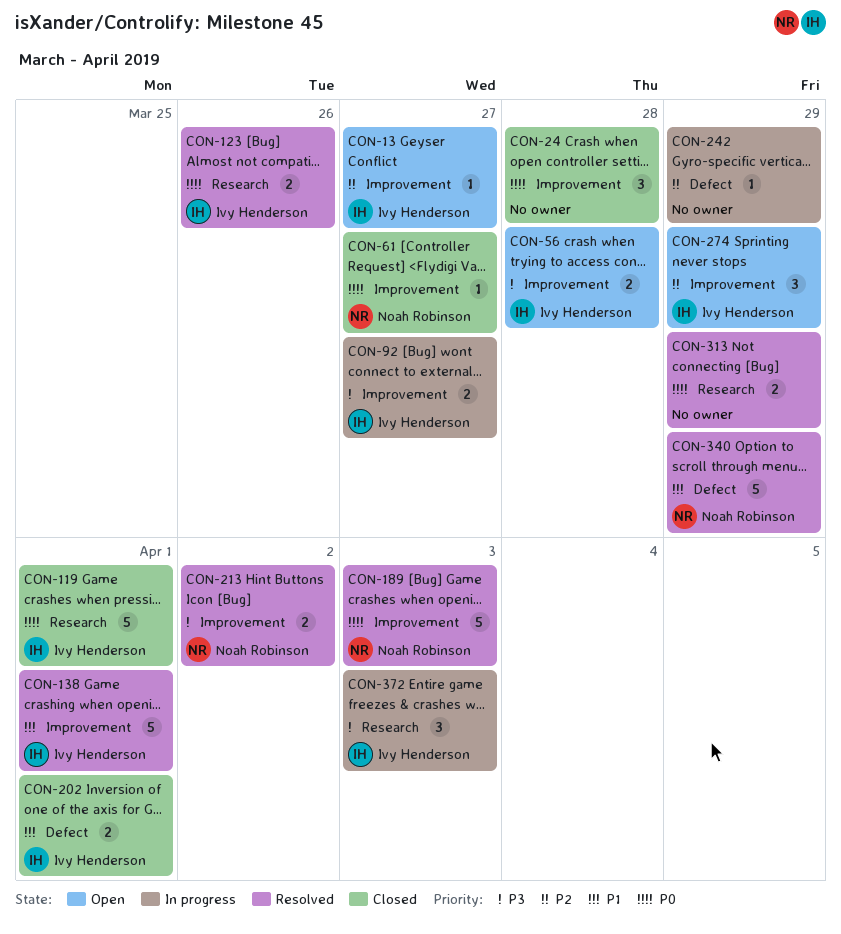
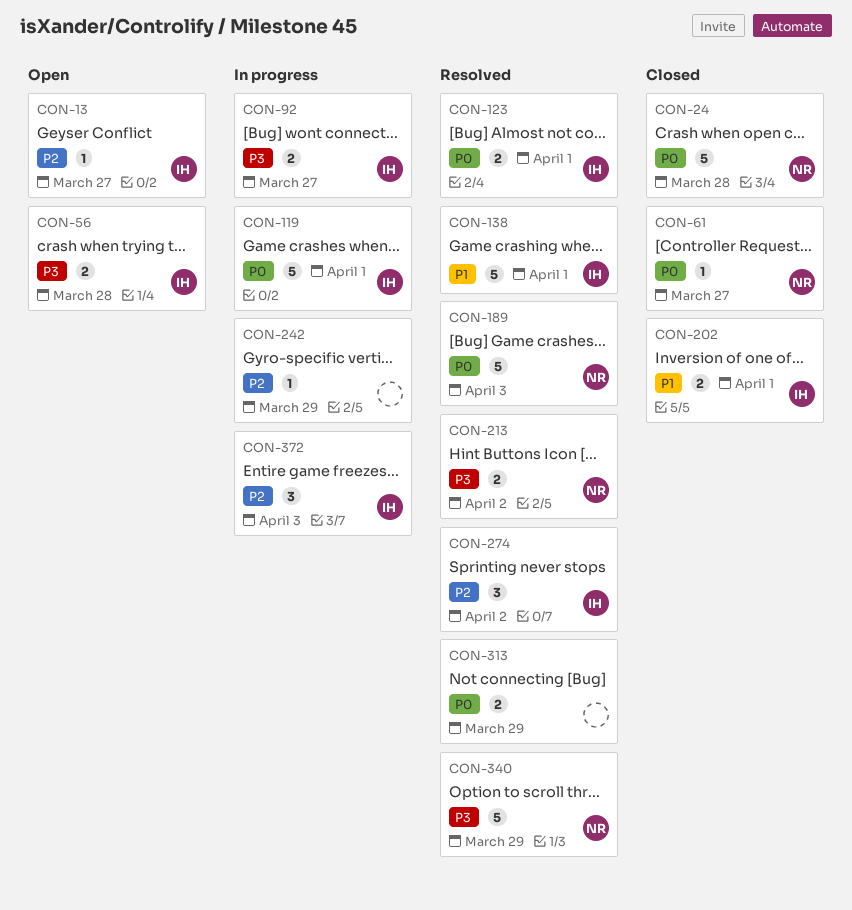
CON-24, owner: none -> Noah Robinson
CON-24, estimate: 3 -> 5
CON-119, status: Closed -> In progress
CON-123, due: Mar 26 -> Apr 1
CON-274, status: Open -> Resolved
CON-274, due: Mar 29 -> Apr 2
CON-340, priority: P1 -> P3
CON-372, priority: P3 -> P2

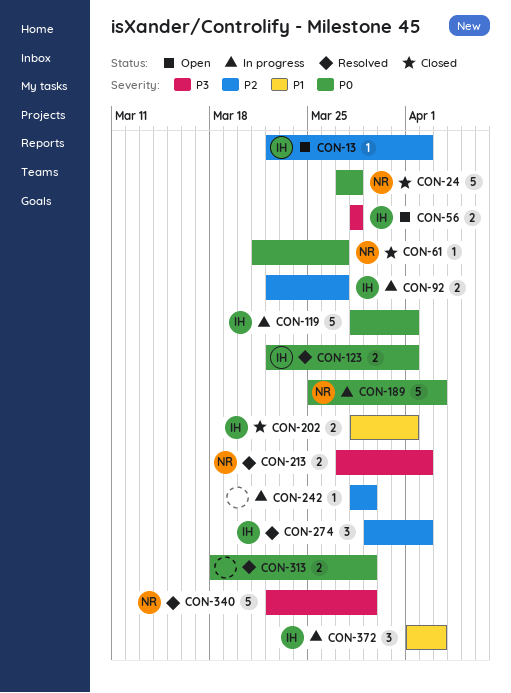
CON-13, due: Mar 27 -> Apr 2
CON-92, priority: P3 -> P2
CON-138: present -> none
CON-189, status: Resolved -> In progress
CON-372, priority: P2 -> P1

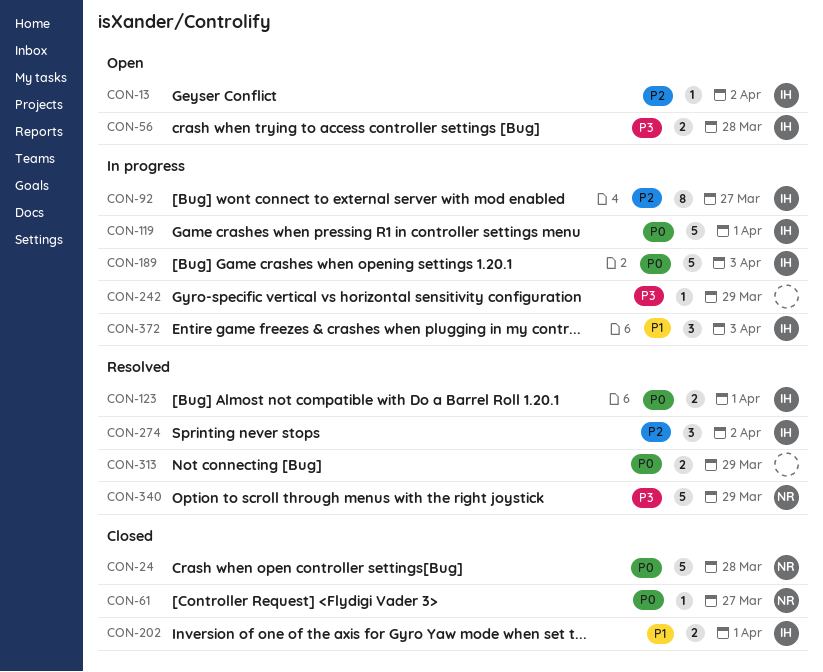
CON-92, estimate: 2 -> 8
CON-189, owner: NR -> IH
CON-213: present -> none
CON-242, priority: P2 -> P3

